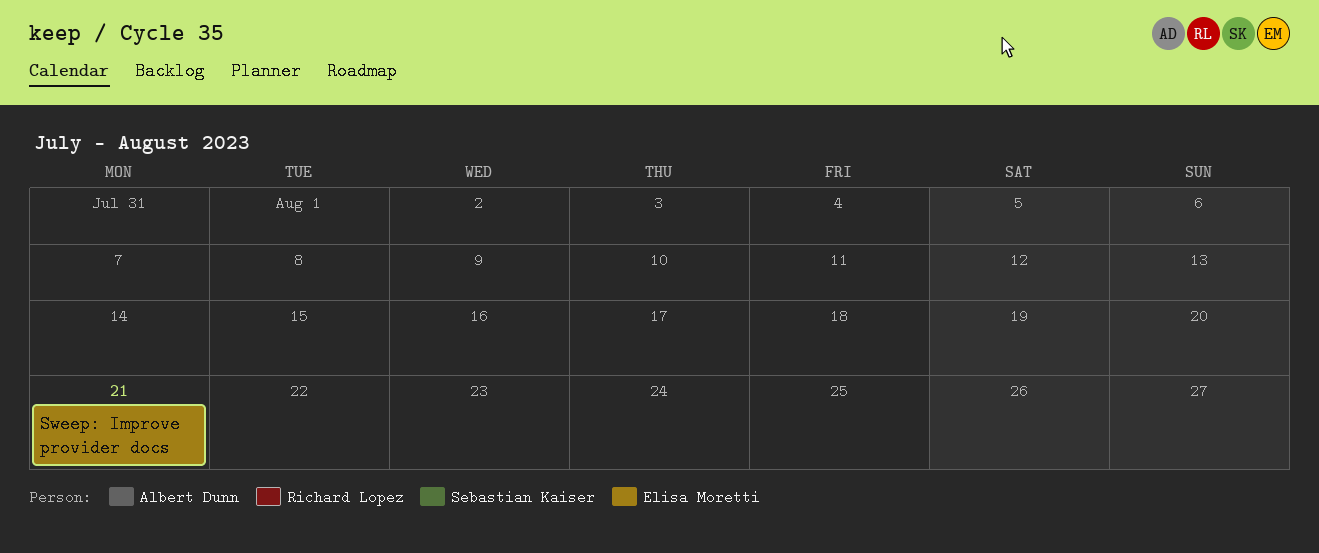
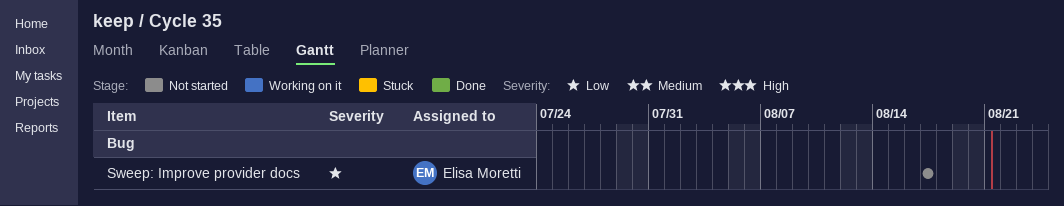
Sweep: Improve provider docs, due: Aug 21 -> Aug 17

